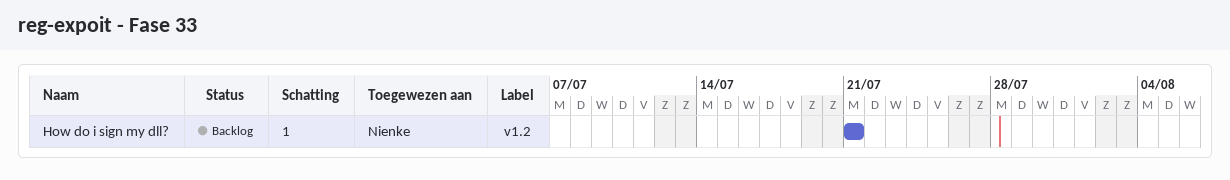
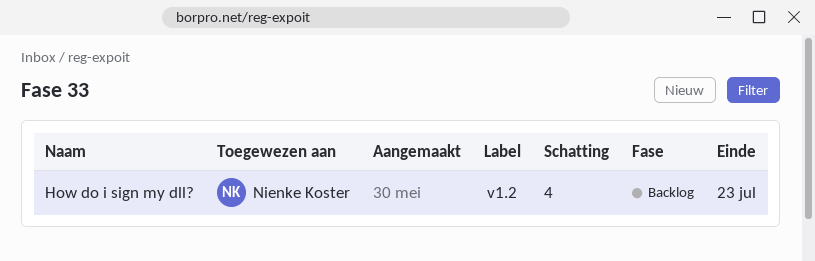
How do i sign my dll?, estimate: 1 -> 4
How do i sign my dll?, due: Jul 21 -> Jul 23

